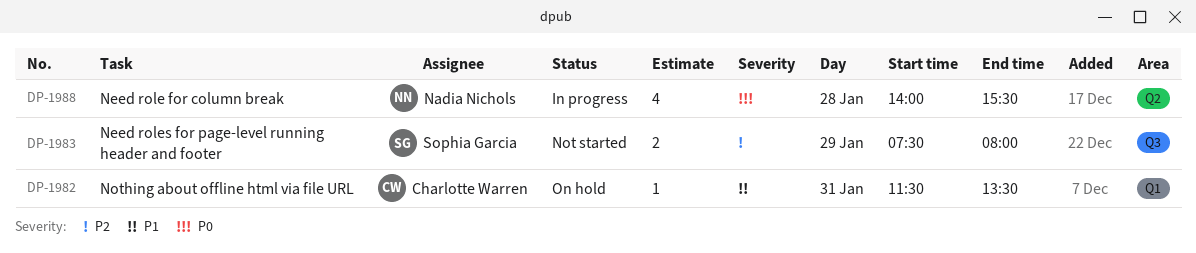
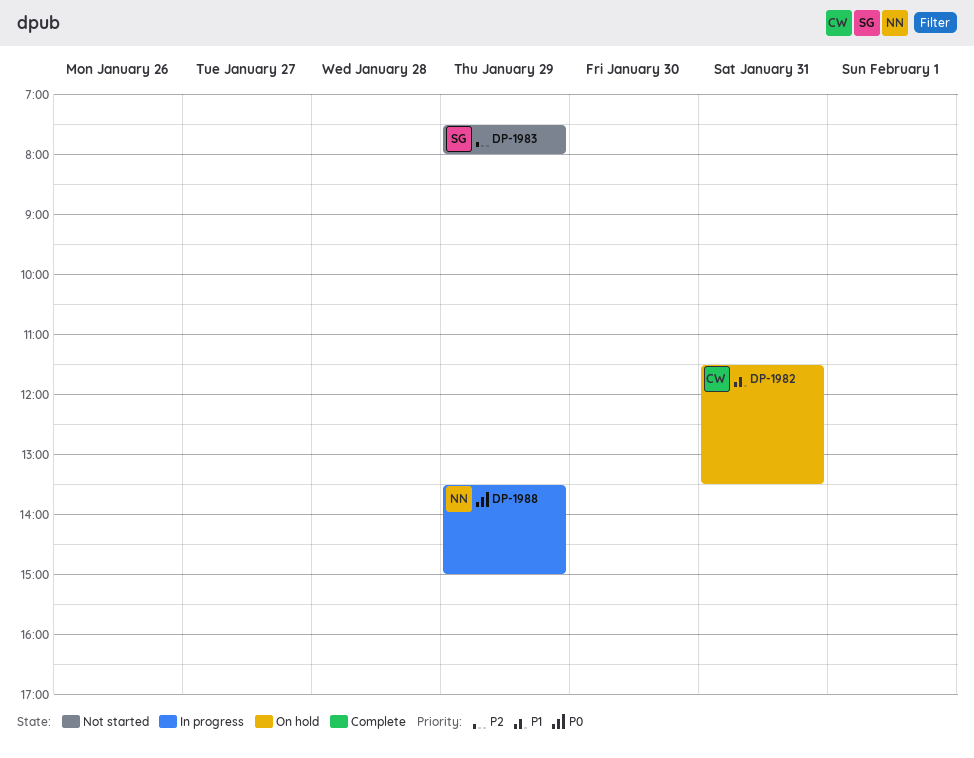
DP-1988, day: Jan 28 -> Jan 29
DP-1988, begins: 14:00 -> 13:30
DP-1988, ends: 15:30 -> 15:00

